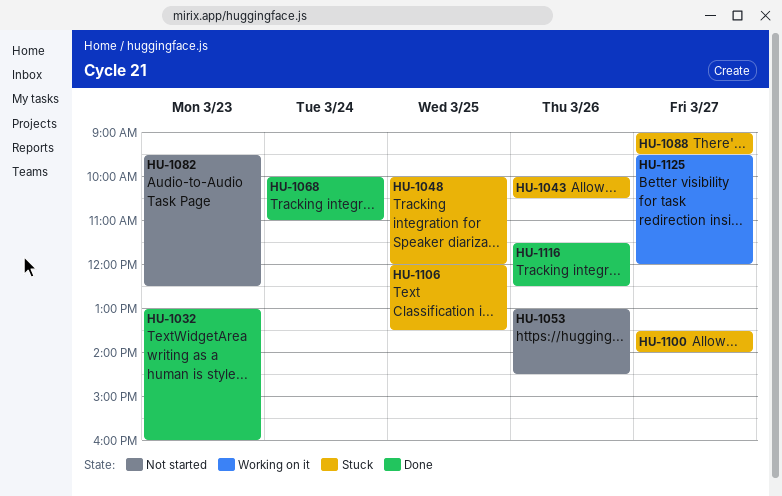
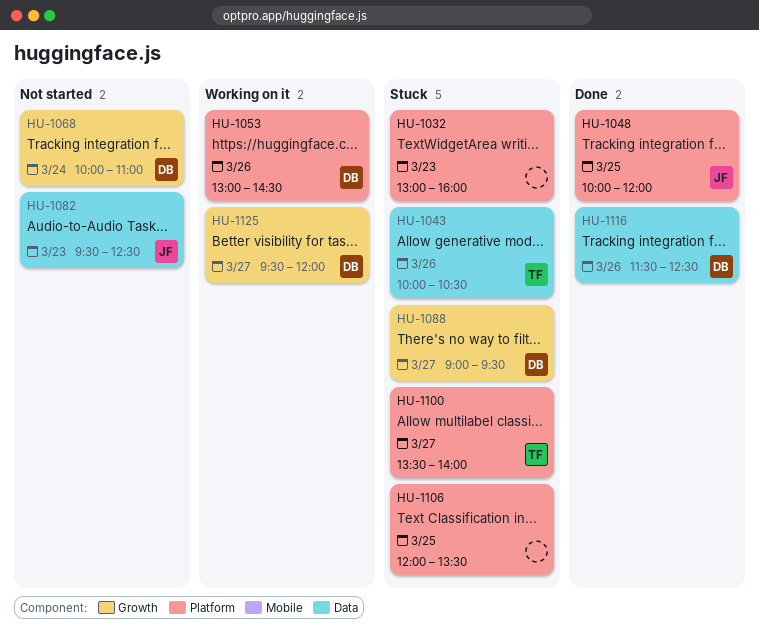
HU-1032, status: Done -> Stuck
HU-1048, status: Stuck -> Done
HU-1053, status: Not started -> Working on it
HU-1068, status: Done -> Not started

